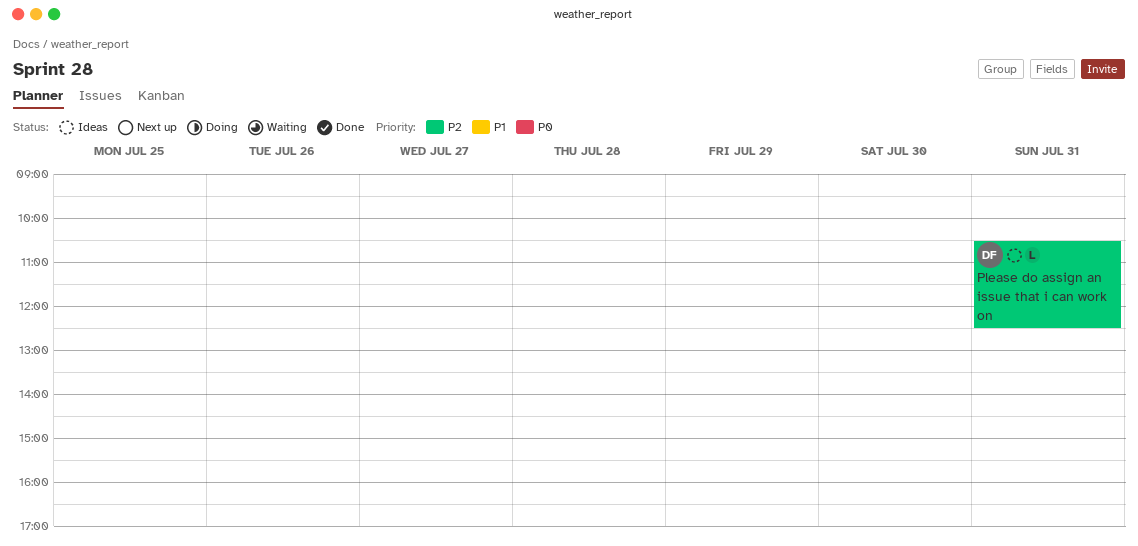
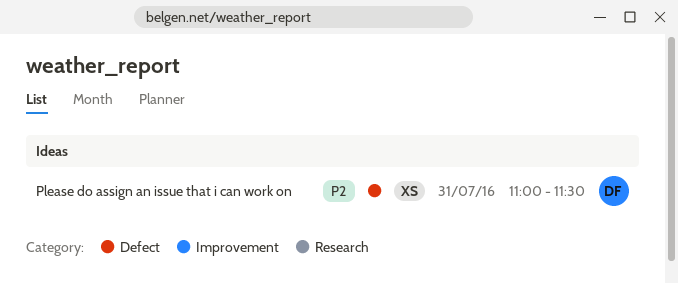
Please do assign an issue that i can work on, estimate: L -> XS
Please do assign an issue that i can work on, begins: 10:30 -> 11:00
Please do assign an issue that i can work on, ends: 12:30 -> 11:30

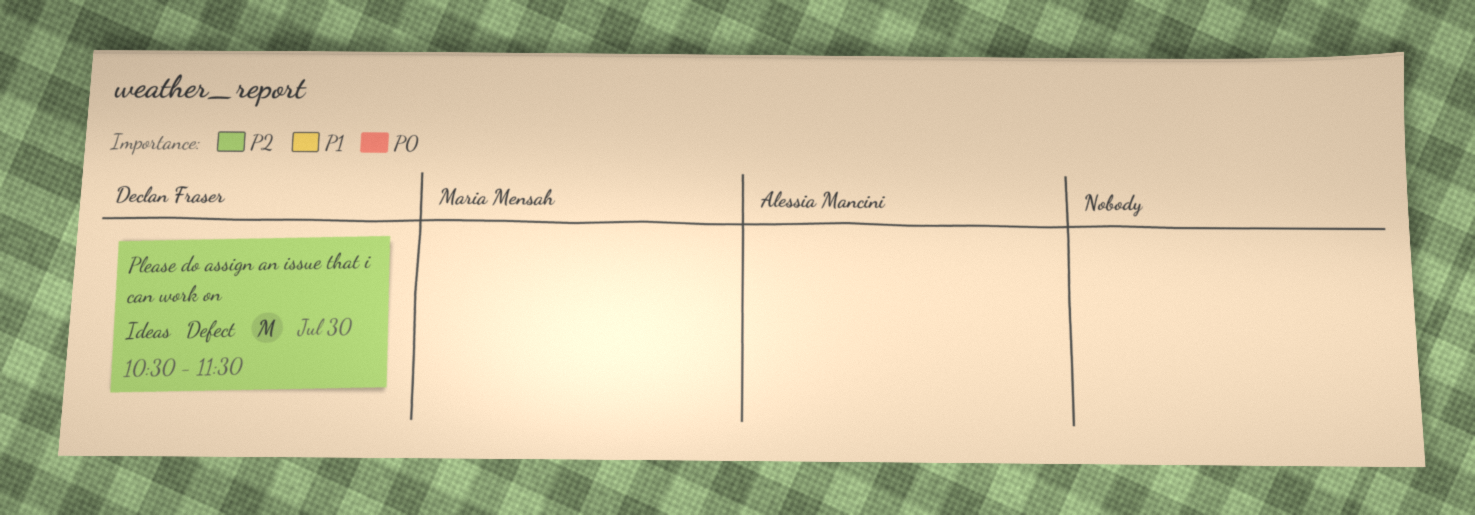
Please do assign an issue that i can work on, estimate: XS -> M
Please do assign an issue that i can work on, day: Jul 31 -> Jul 30
Please do assign an issue that i can work on, begins: 11:00 -> 10:30

